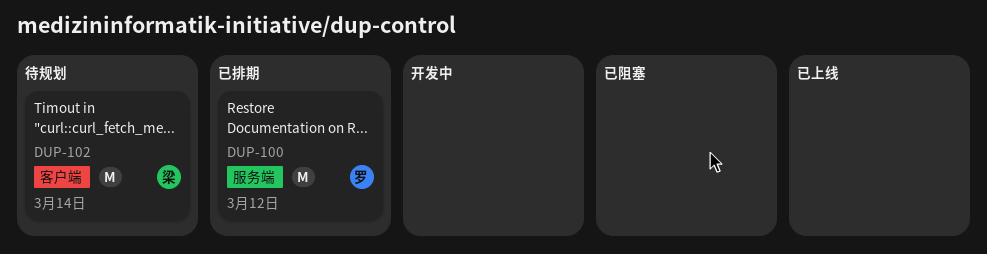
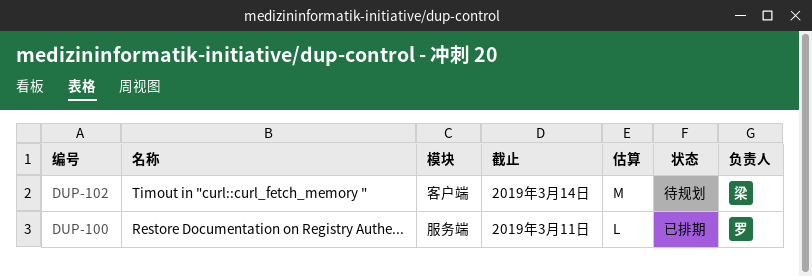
DUP-100, estimate: M -> L
DUP-100, due: Mar 12 -> Mar 11

